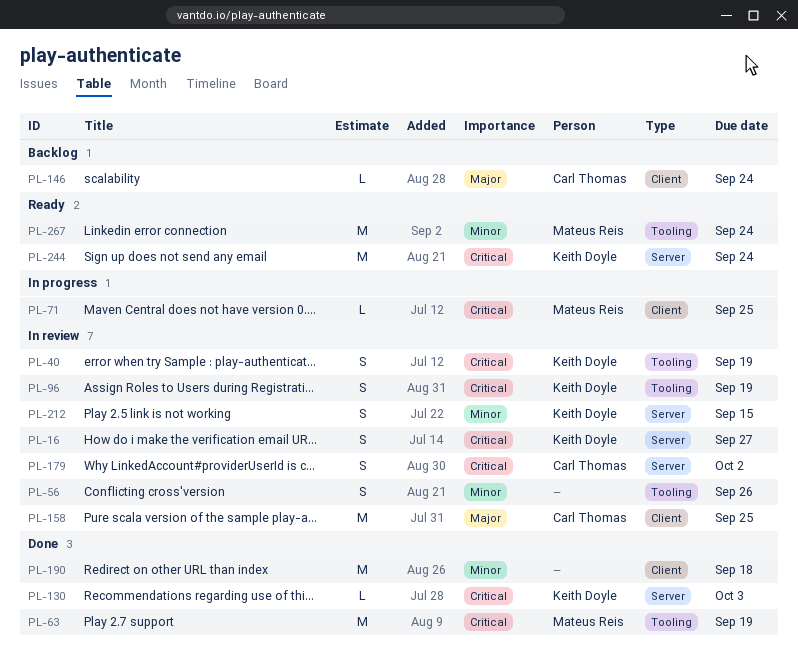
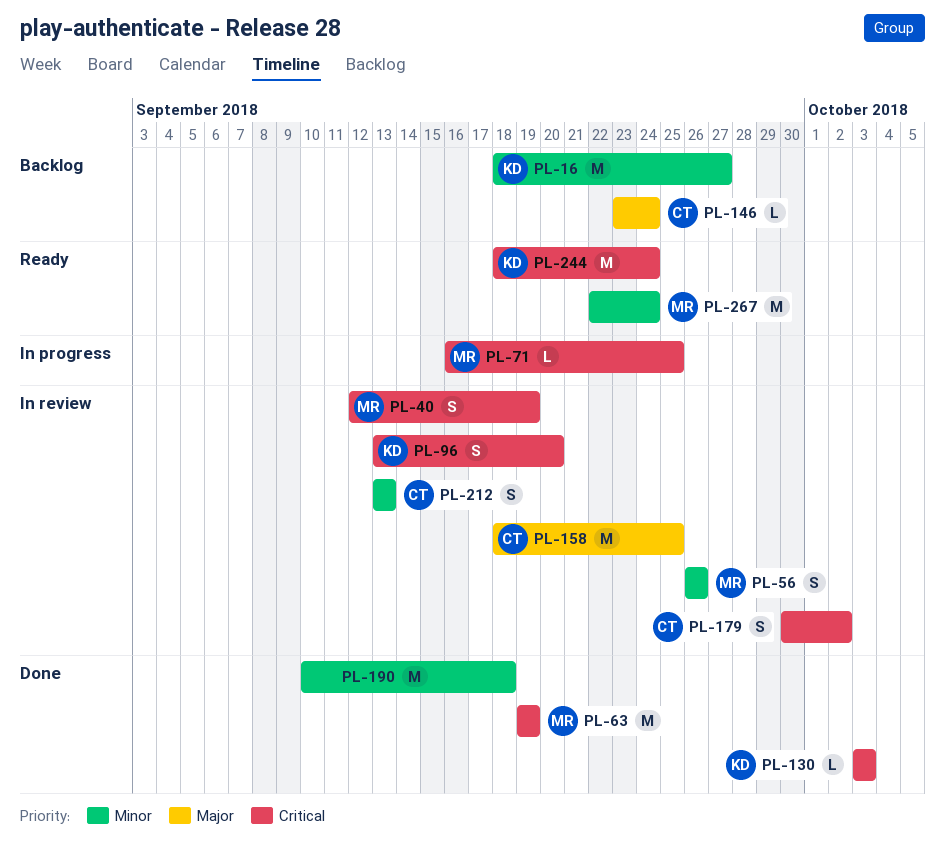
PL-16, status: In review -> Backlog
PL-16, priority: Critical -> Minor
PL-16, estimate: S -> M
PL-40, owner: Keith Doyle -> Mateus Reis
PL-56, owner: none -> Mateus Reis
PL-96, due: Sep 19 -> Sep 20
PL-212, owner: Keith Doyle -> Carl Thomas
PL-212, due: Sep 15 -> Sep 13

